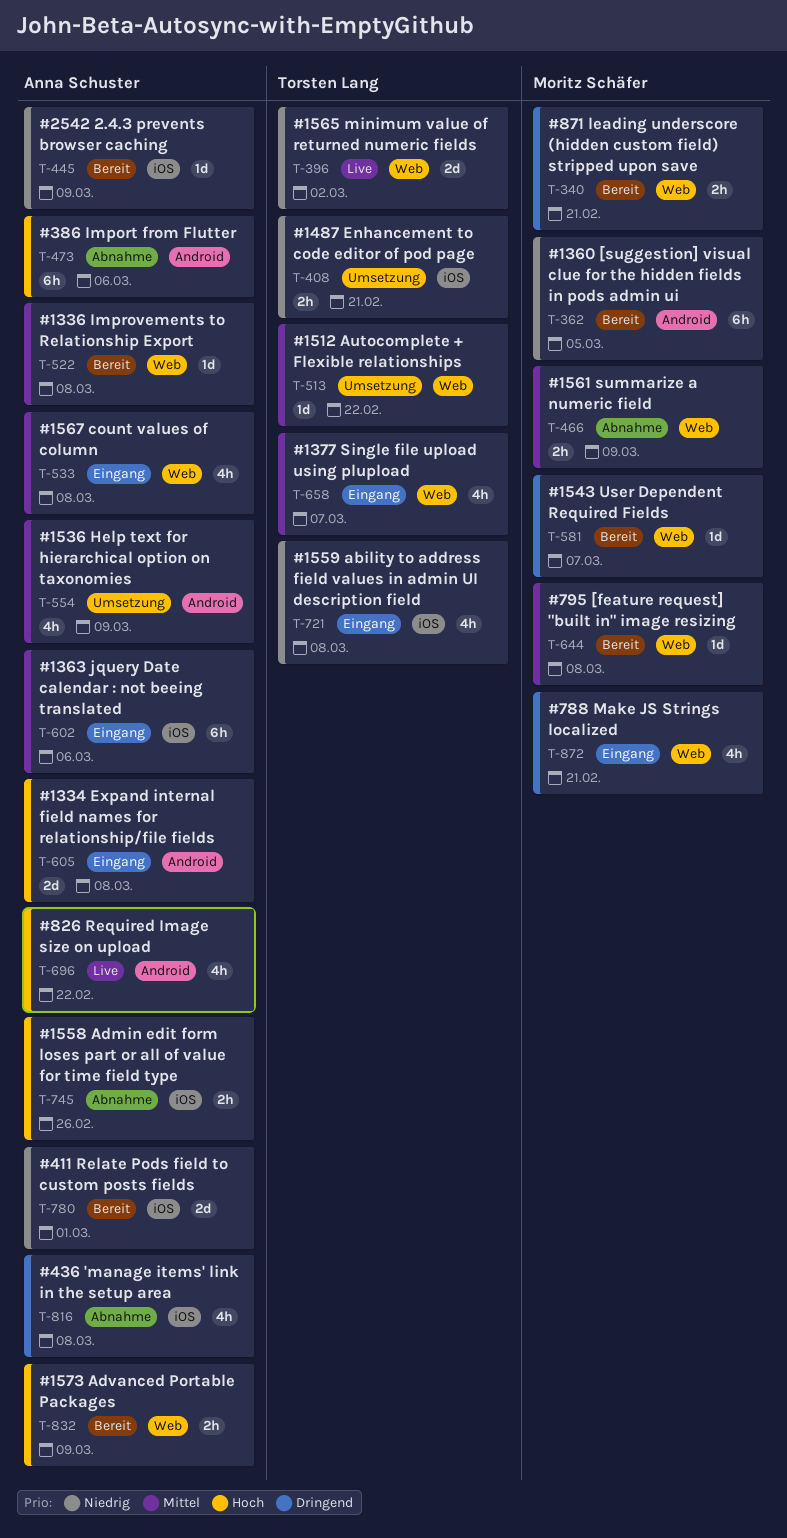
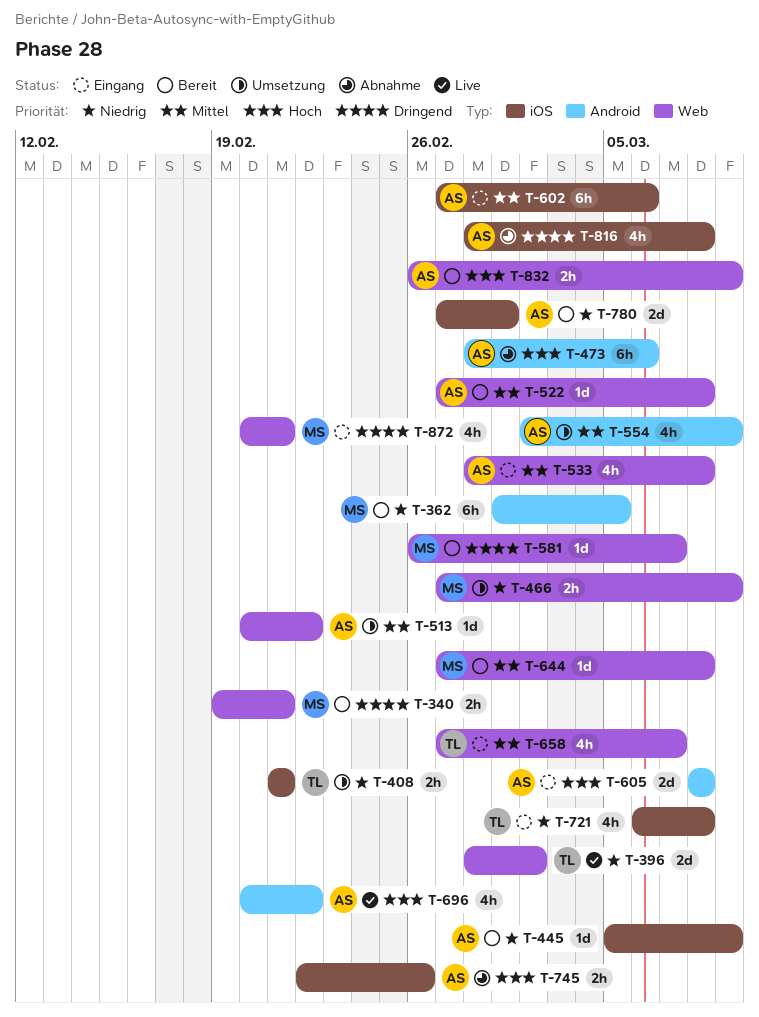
T-466, status: Abnahme -> Umsetzung
T-466, priority: Mittel -> Niedrig
T-513, owner: Torsten Lang -> Anna Schuster

